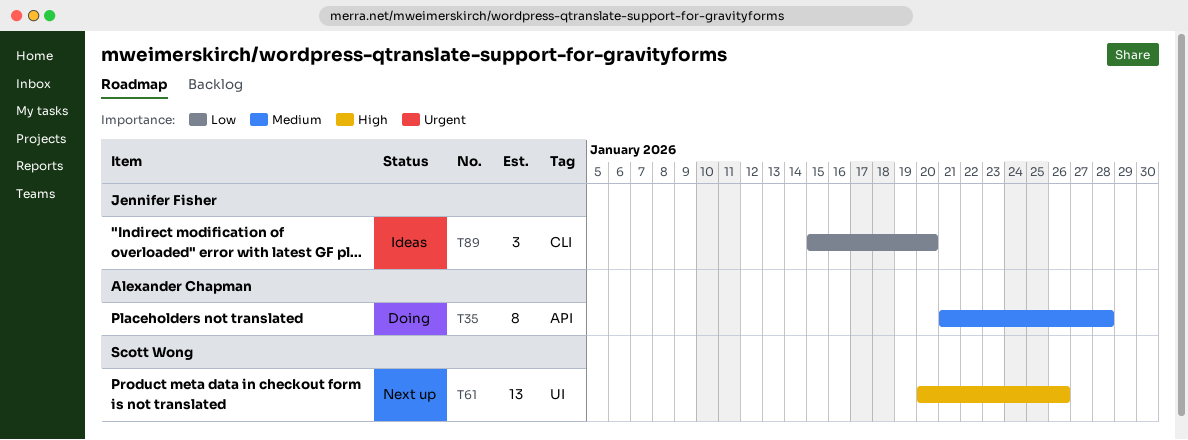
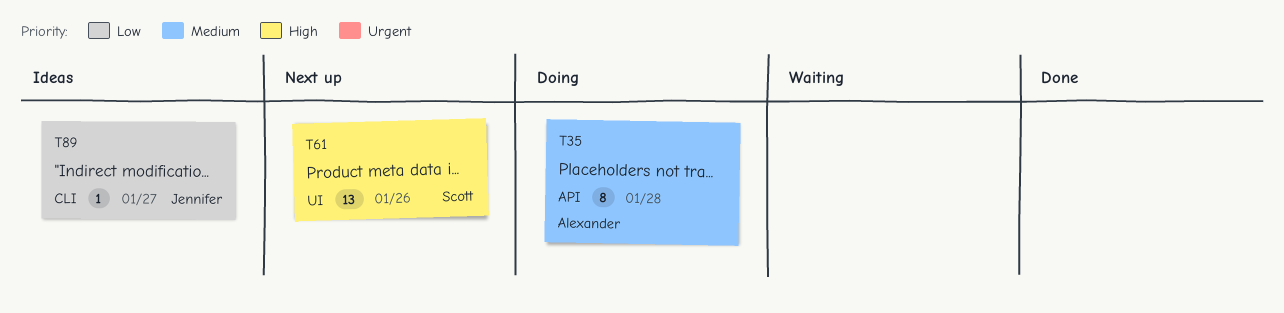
T89, estimate: 3 -> 1
T89, due: Jan 20 -> Jan 27

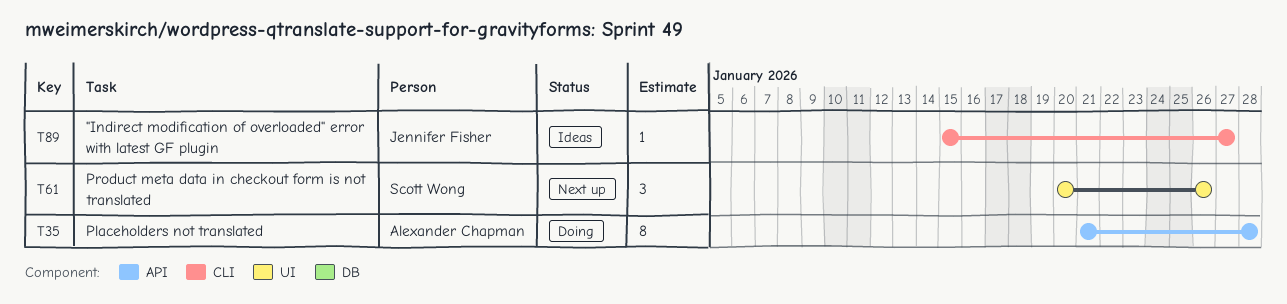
T61, estimate: 13 -> 3

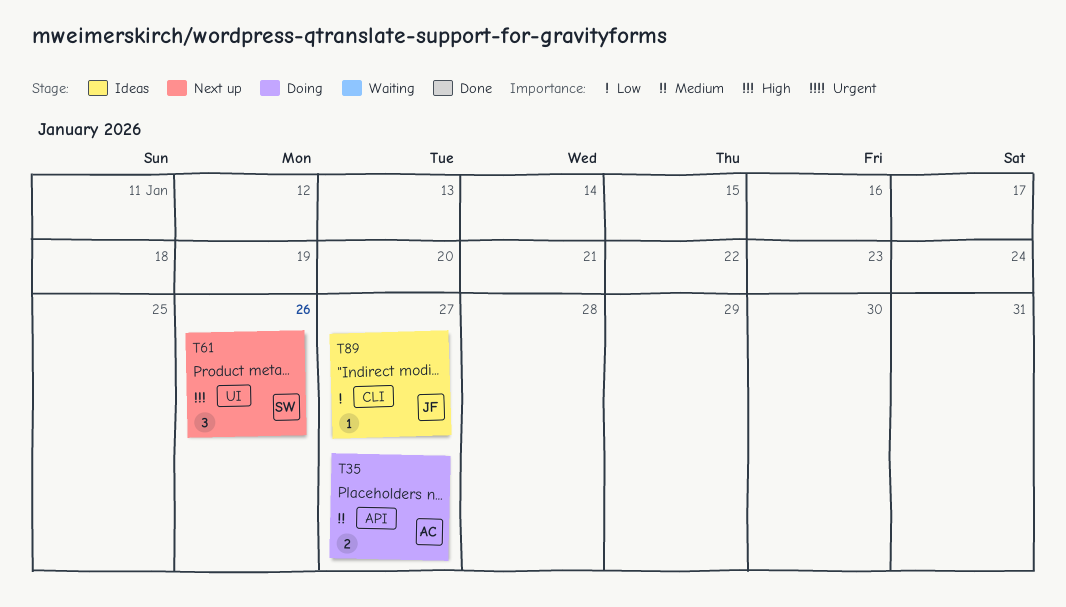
T35, estimate: 8 -> 2
T35, due: Jan 28 -> Jan 27

